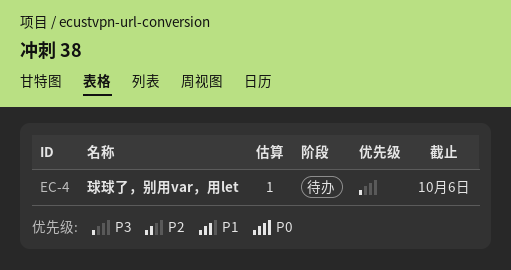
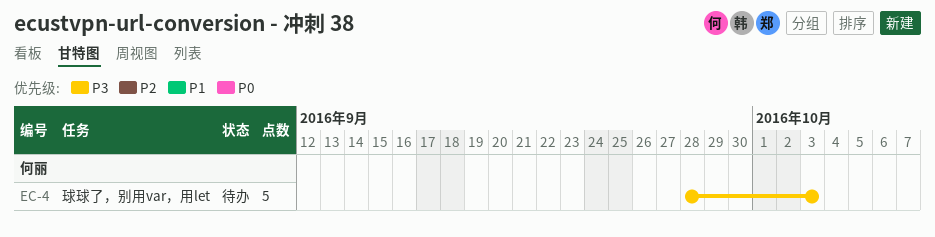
EC-4, estimate: 1 -> 5
EC-4, due: Oct 6 -> Oct 3

